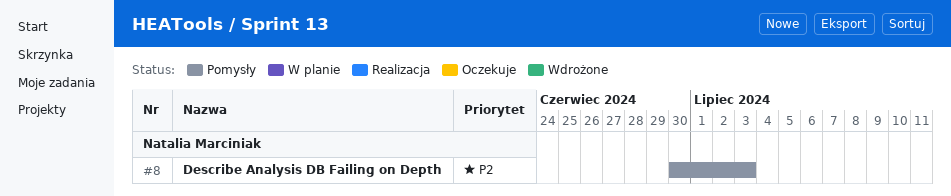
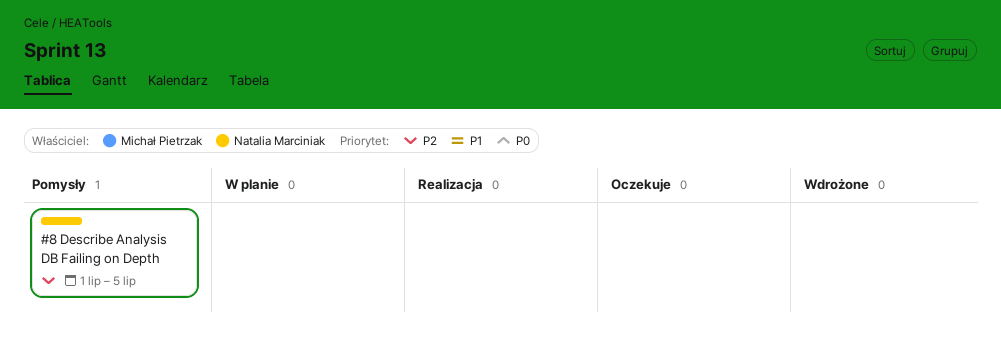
#8, start: Jun 30 -> Jul 1
#8, due: Jul 3 -> Jul 5

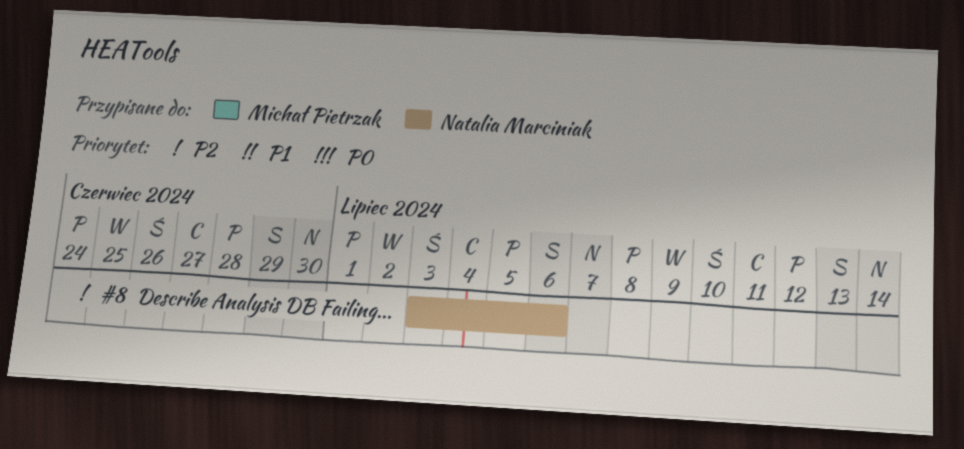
#8, start: Jul 1 -> Jul 3
#8, due: Jul 5 -> Jul 6

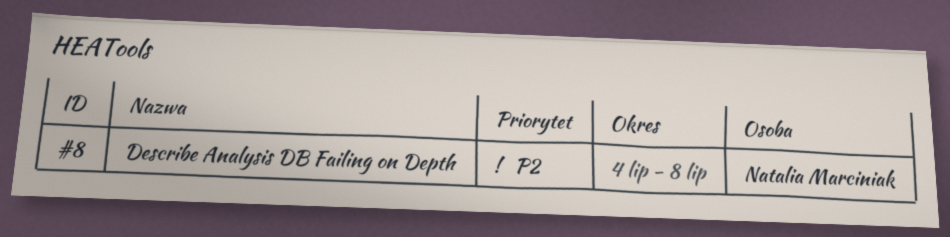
#8, start: Jul 3 -> Jul 4
#8, due: Jul 6 -> Jul 8

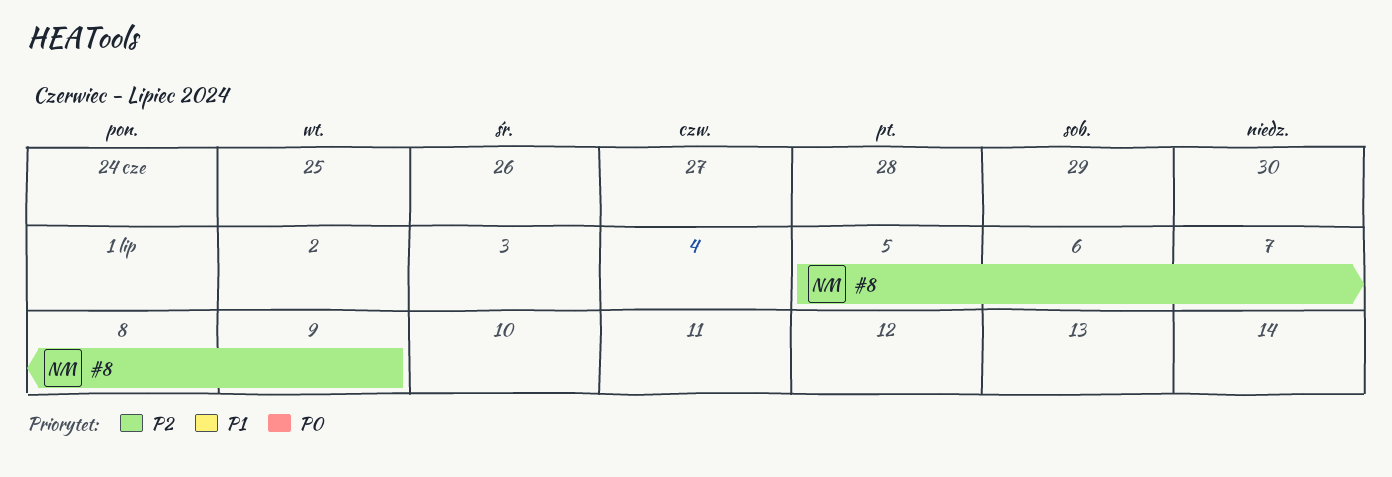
#8, start: Jul 4 -> Jul 5
#8, due: Jul 8 -> Jul 9

